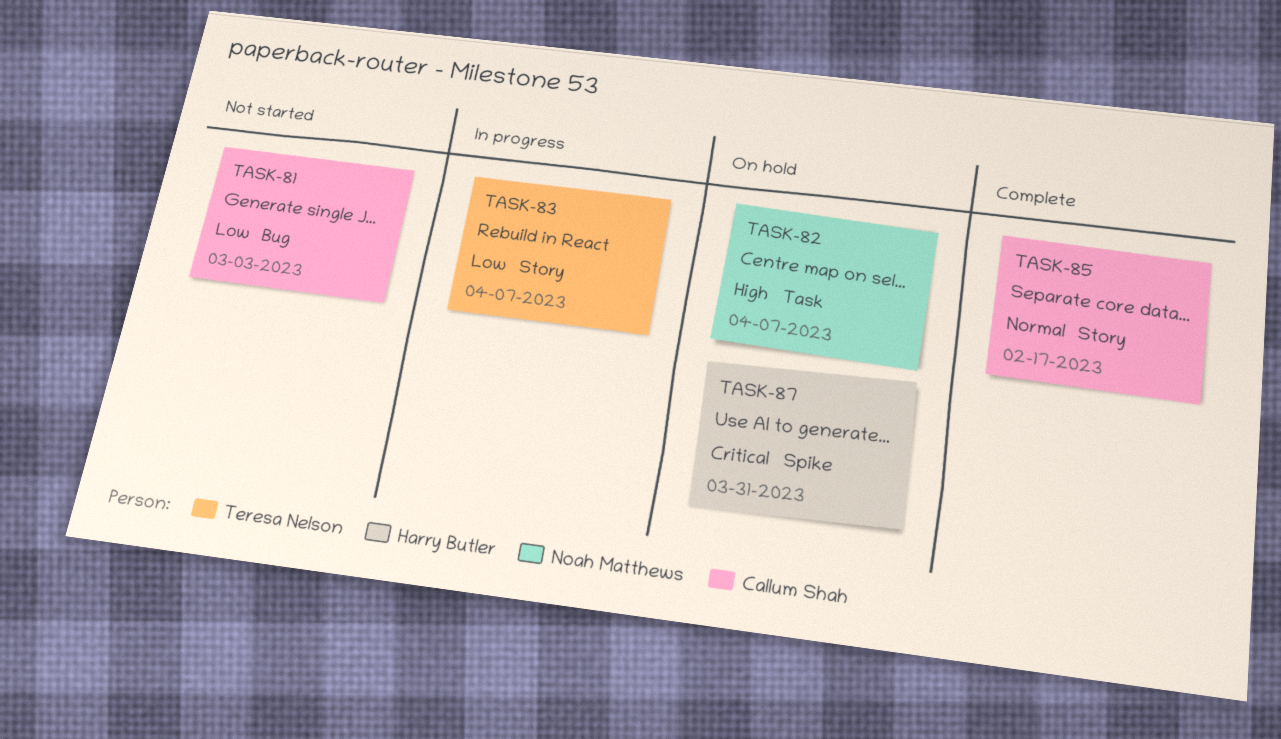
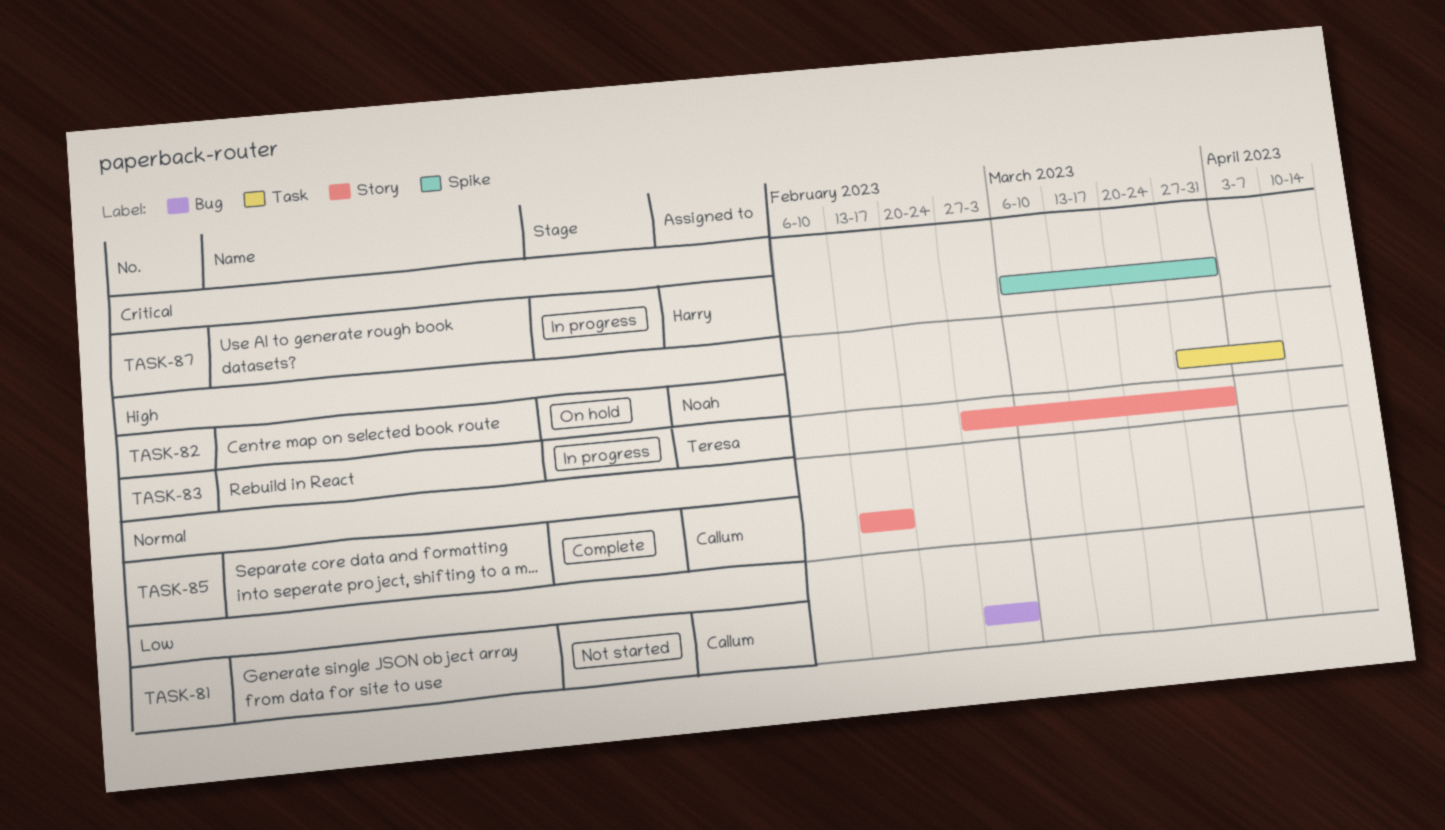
TASK-83, priority: Low -> High
TASK-83, due: Apr 7 -> Mar 31
TASK-87, status: On hold -> In progress

